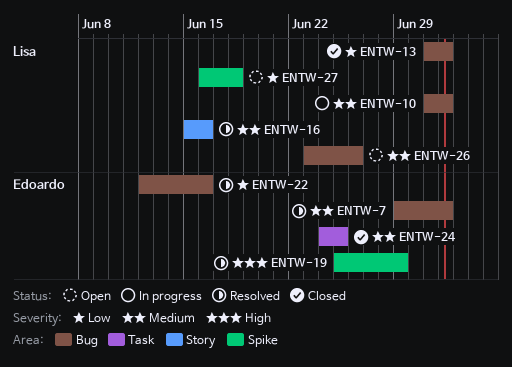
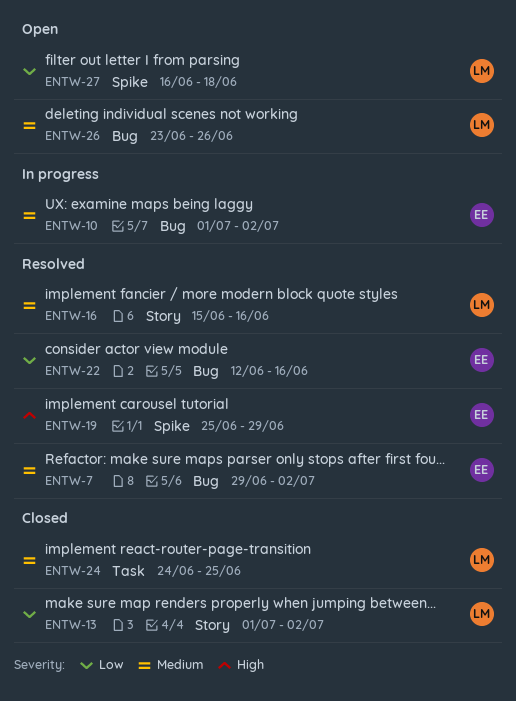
ENTW-10, owner: Lisa -> Edoardo
ENTW-13, label: Bug -> Story
ENTW-24, owner: Edoardo -> Lisa

